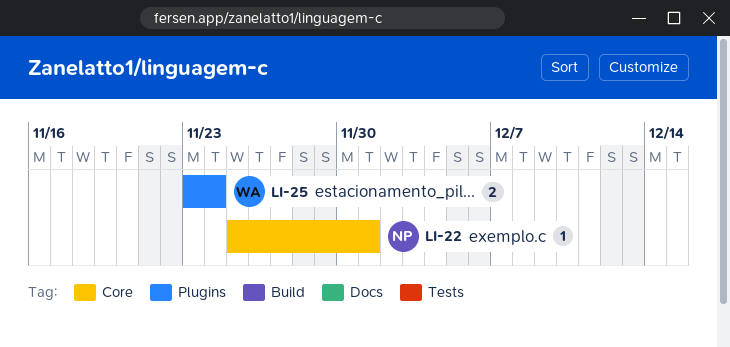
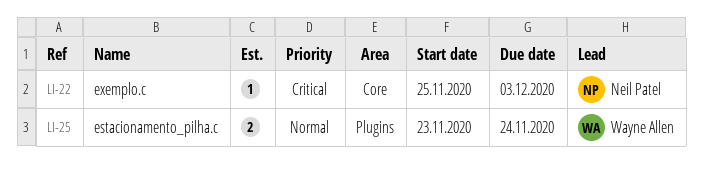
LI-22, due: Dec 1 -> Dec 3

